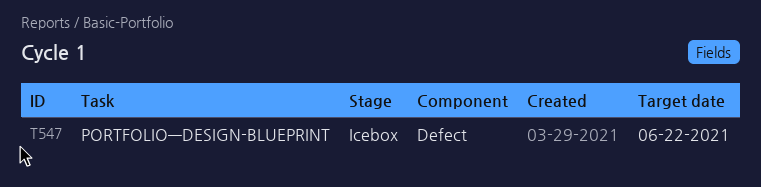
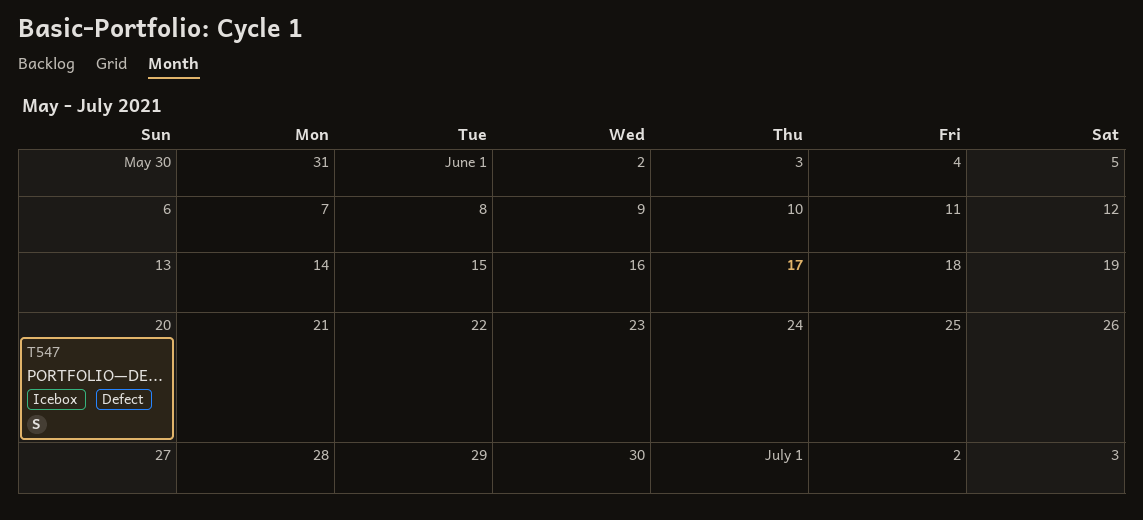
T547, due: Jun 22 -> Jun 20

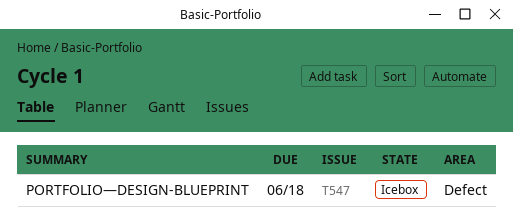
T547, due: Jun 20 -> Jun 18

